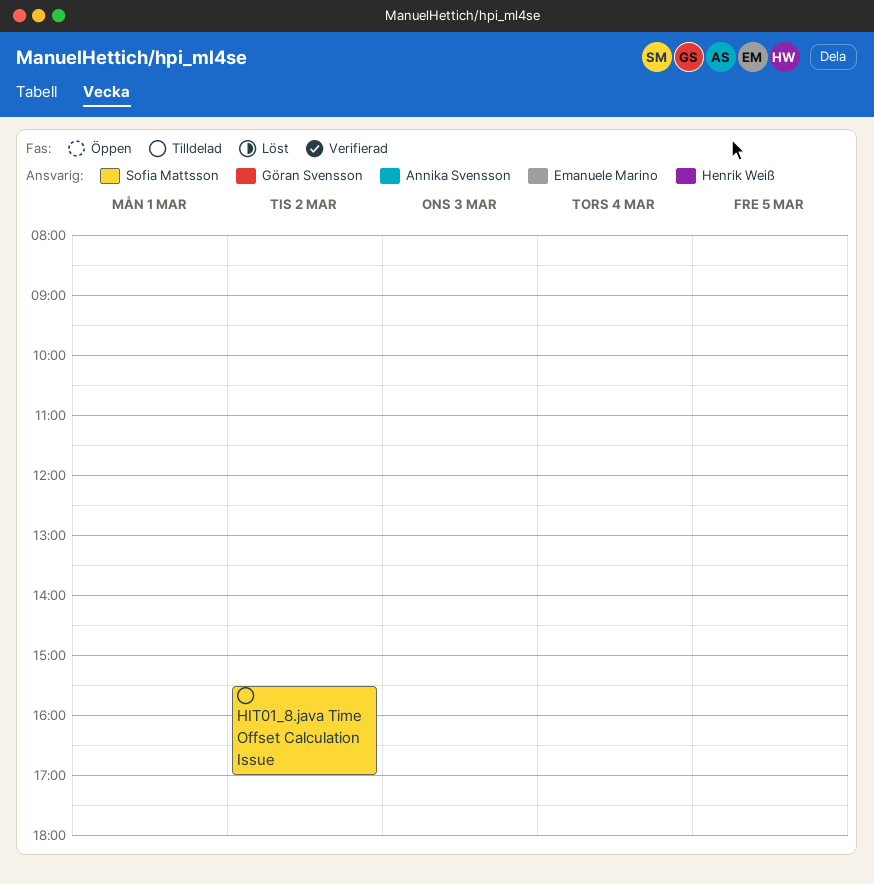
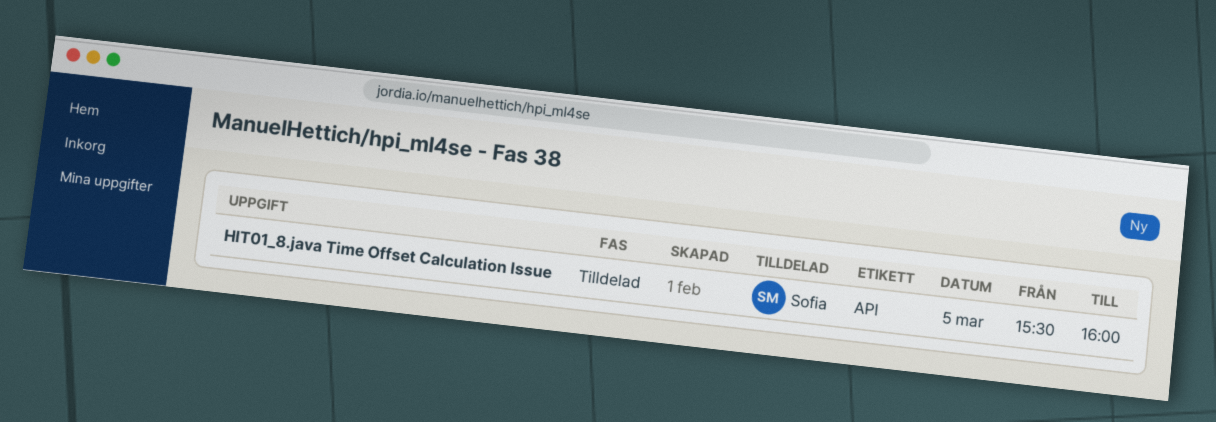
HIT01_8.java Time Offset Calculation Issue, day: Mar 2 -> Mar 5
HIT01_8.java Time Offset Calculation Issue, ends: 17:00 -> 16:00

